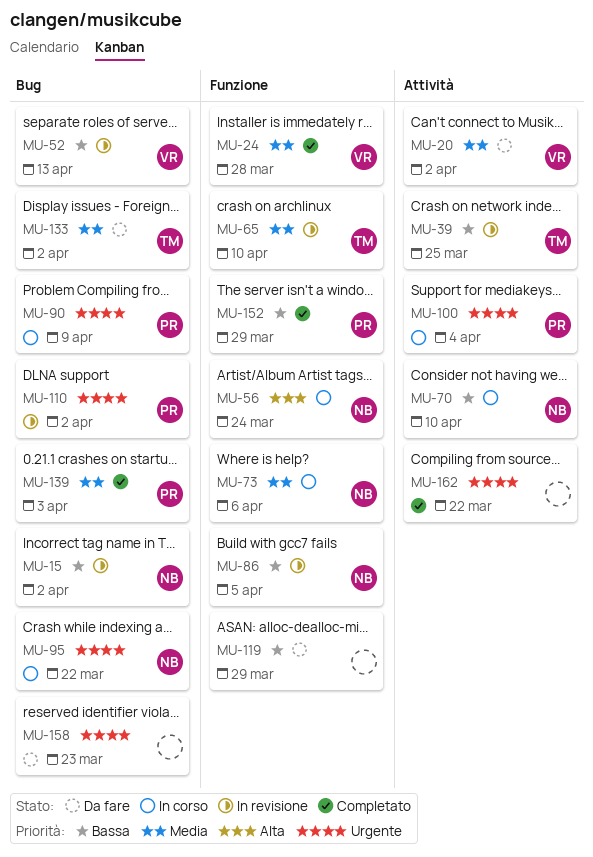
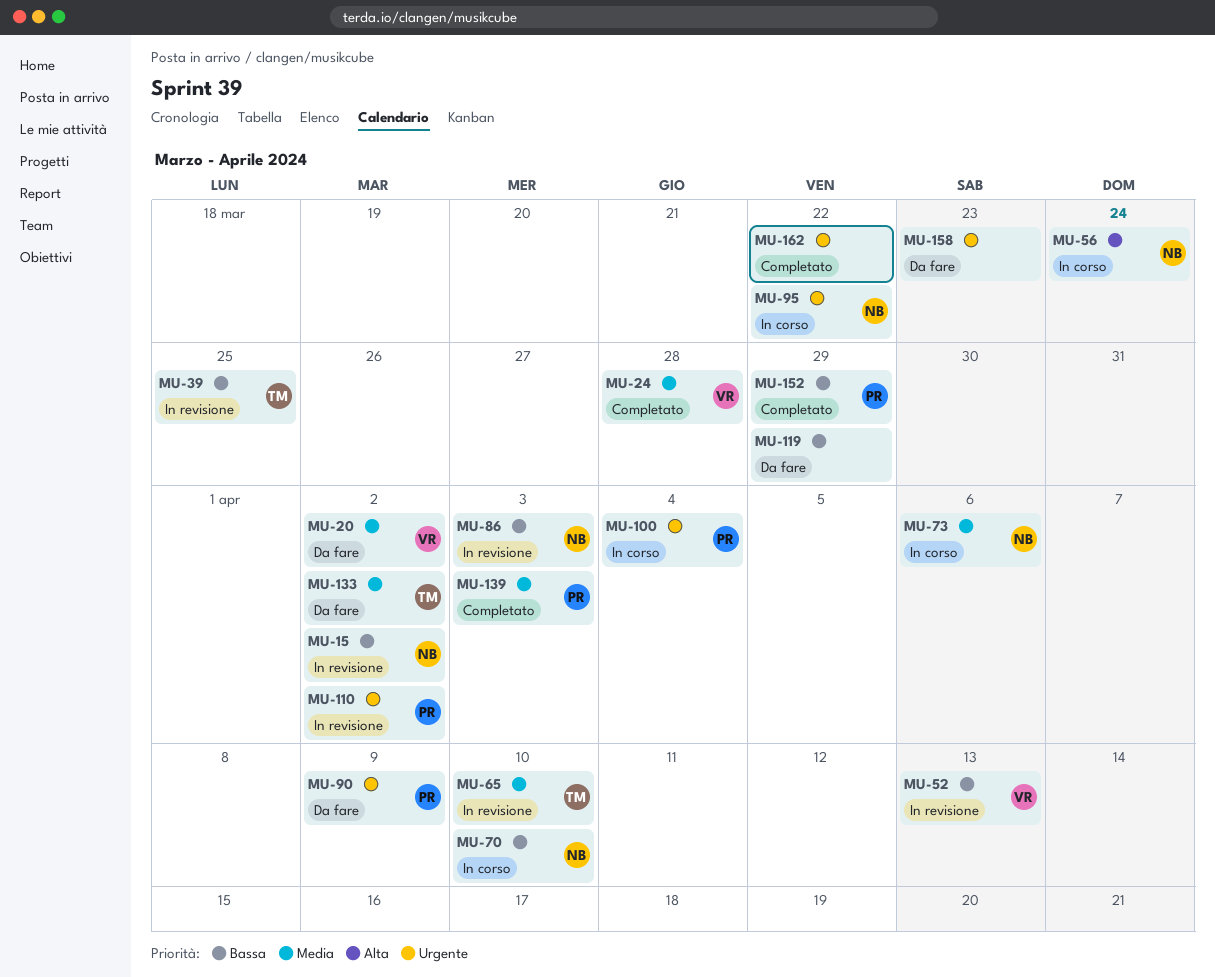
MU-86, due: Apr 5 -> Apr 3
MU-90, status: In corso -> Da fare

